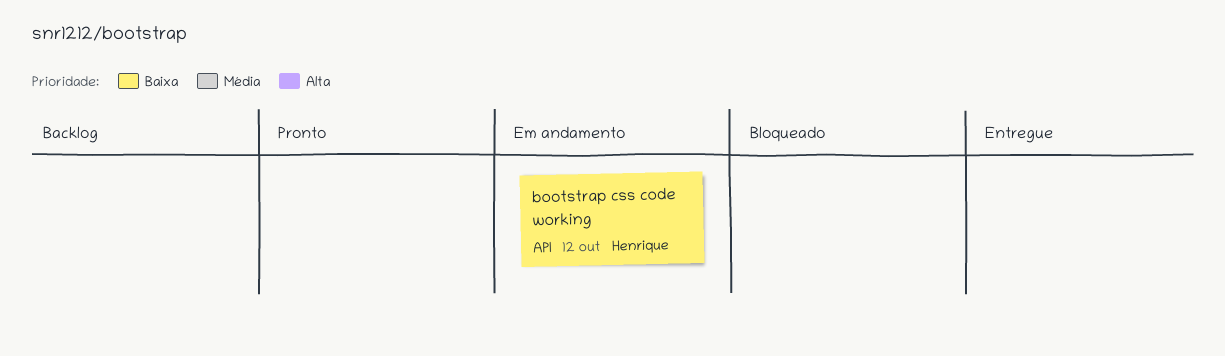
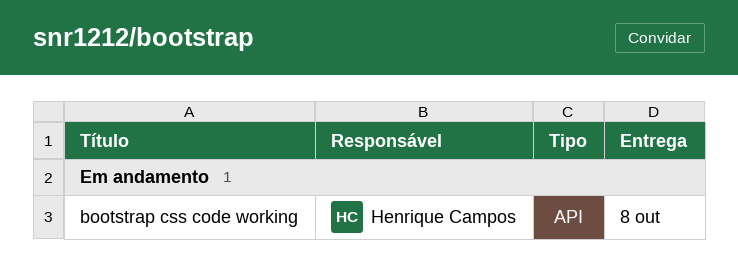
bootstrap css code working, due: Oct 12 -> Oct 8

